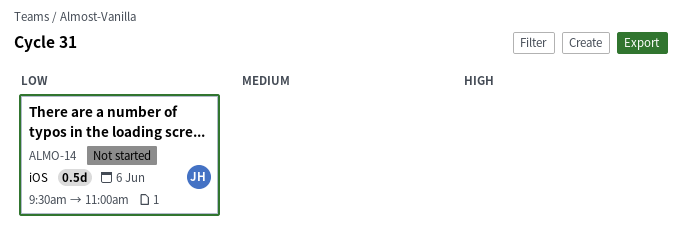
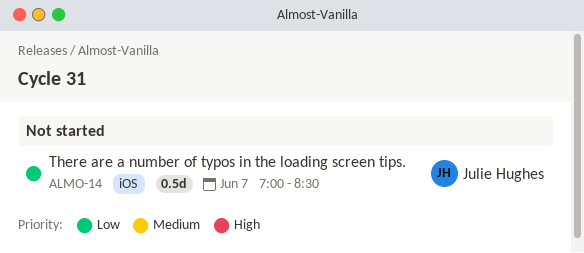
ALMO-14, day: Jun 6 -> Jun 7
ALMO-14, begins: 09:30 -> 07:00
ALMO-14, ends: 11:00 -> 08:30

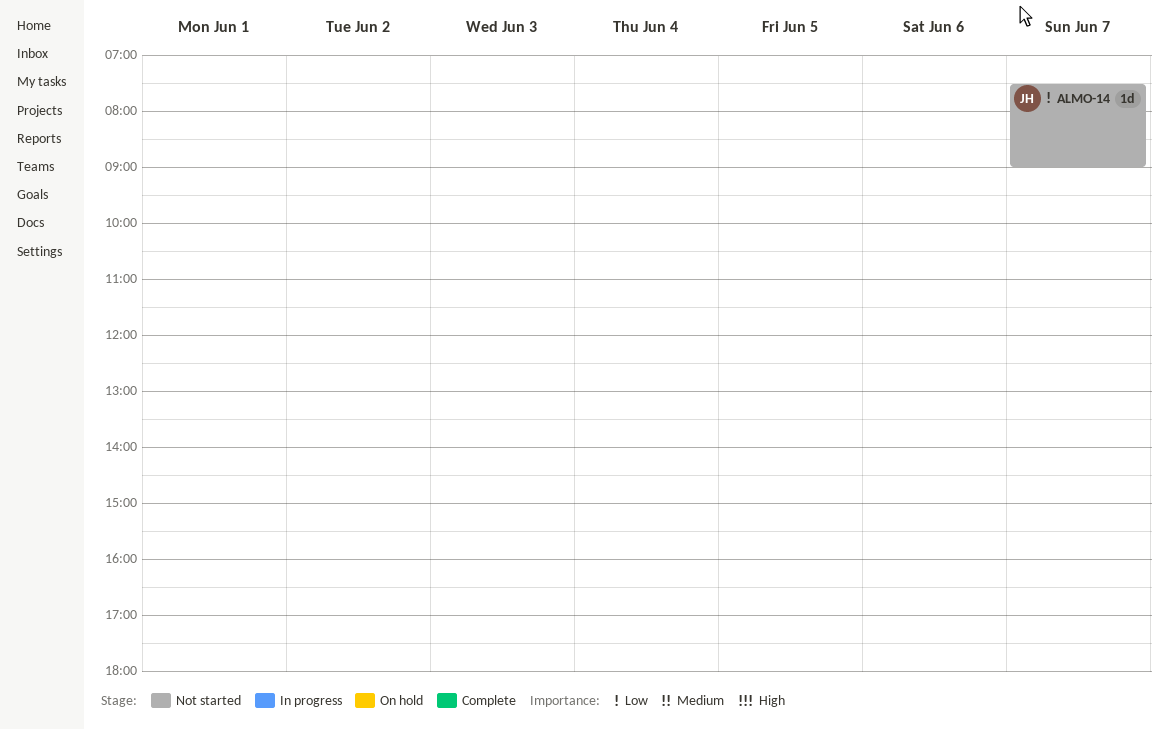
ALMO-14, estimate: 0.5d -> 1d
ALMO-14, begins: 07:00 -> 07:30
ALMO-14, ends: 08:30 -> 09:00

